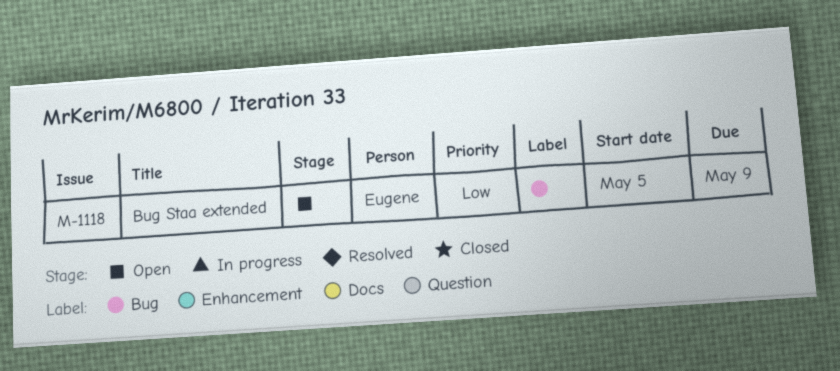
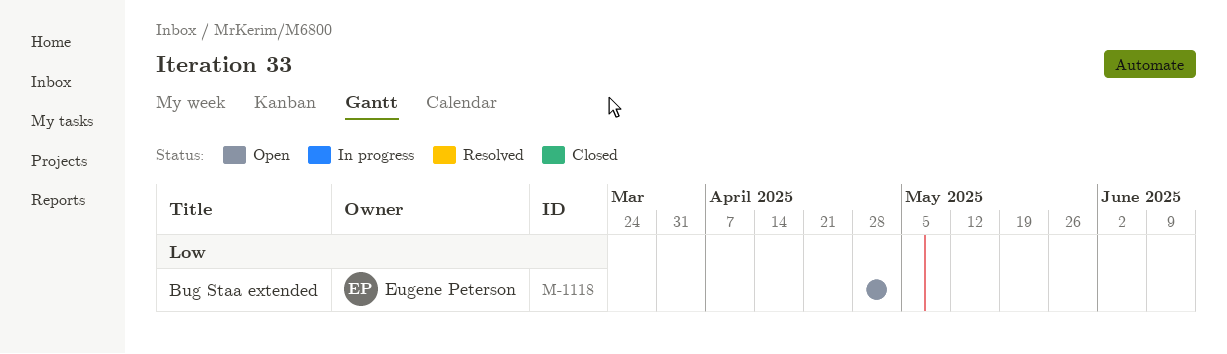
M-1118, start: May 5 -> Apr 28
M-1118, due: May 9 -> May 2

